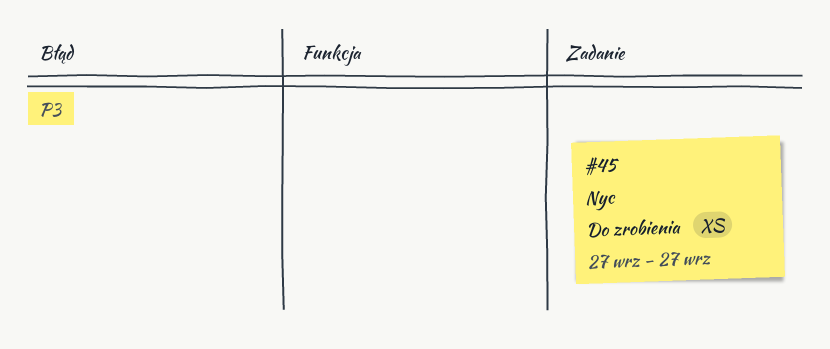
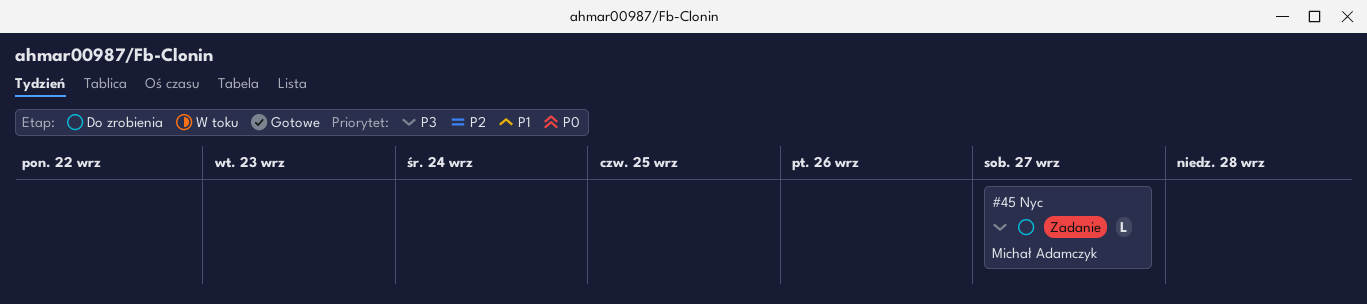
#45, estimate: XS -> L

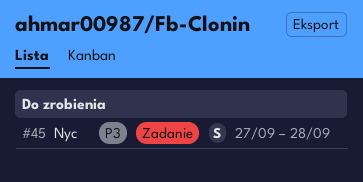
#45, estimate: L -> S
#45, due: Sep 27 -> Sep 28

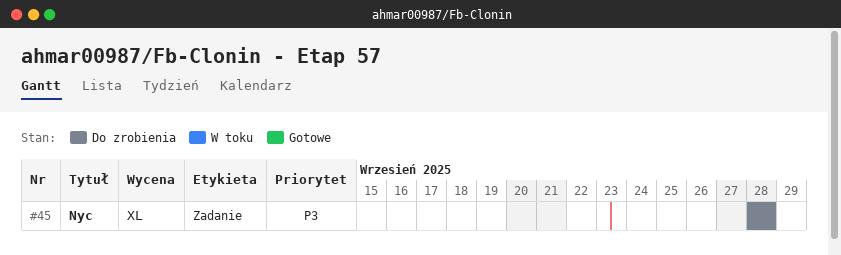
#45, estimate: S -> XL
#45, start: Sep 27 -> Sep 28

